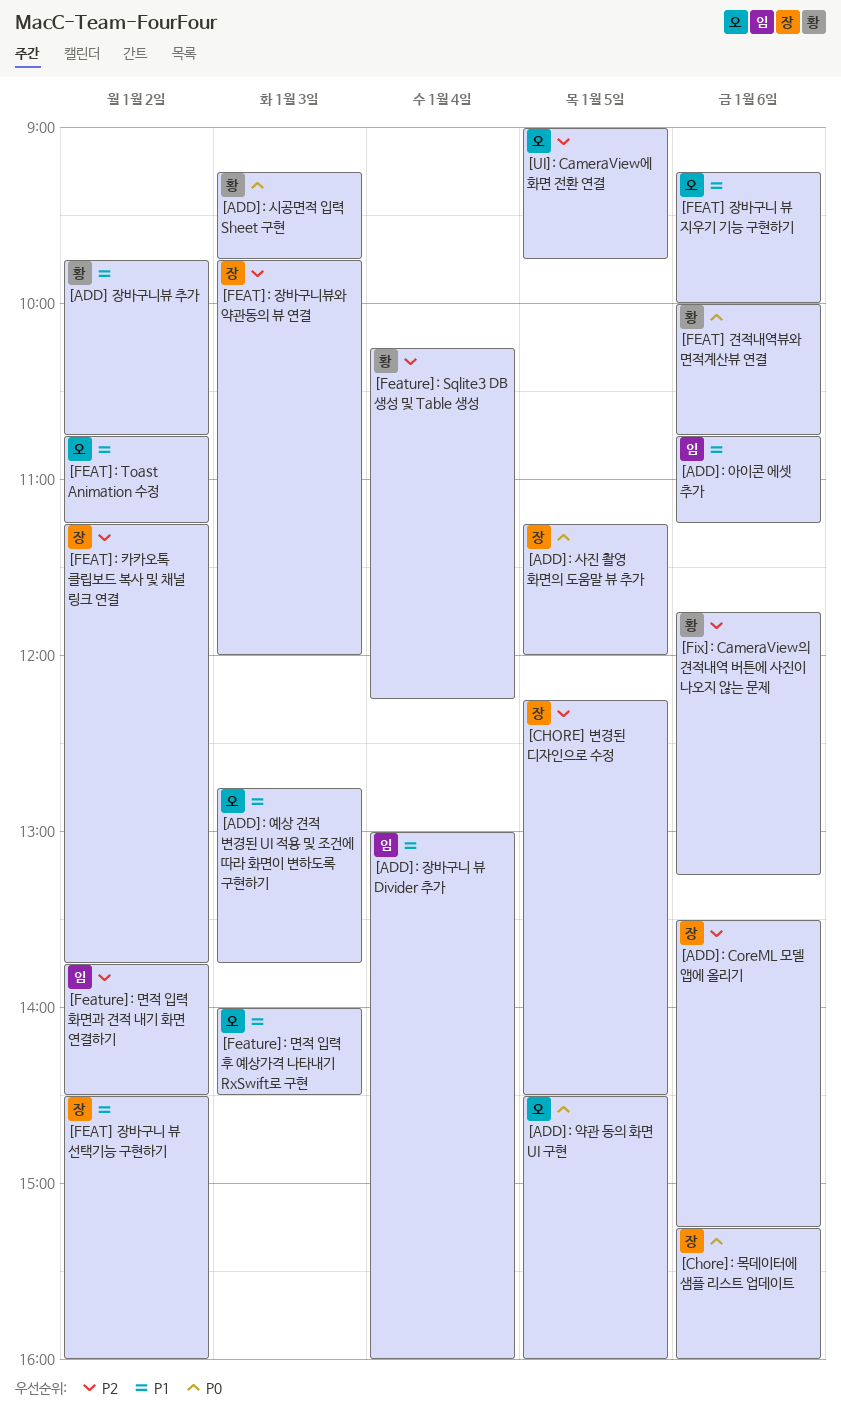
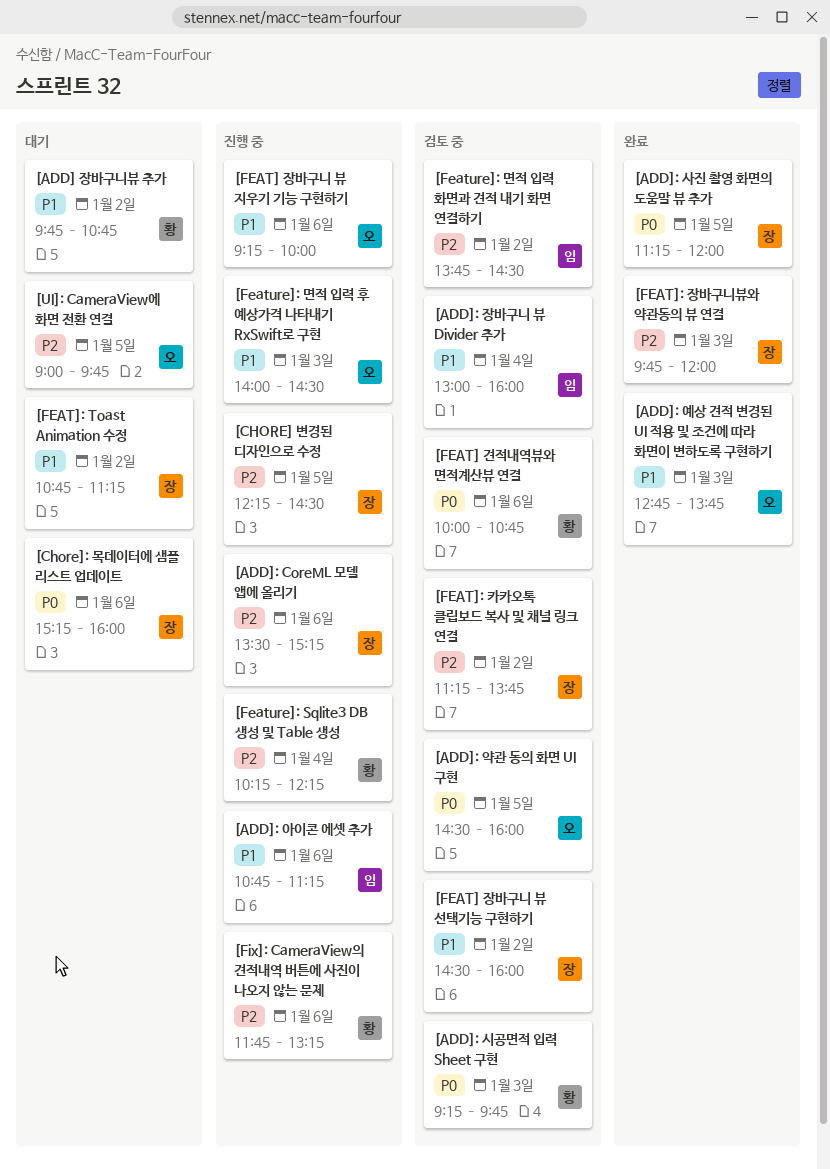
[FEAT]: Toast Animation 수정, owner: 오 -> 장

